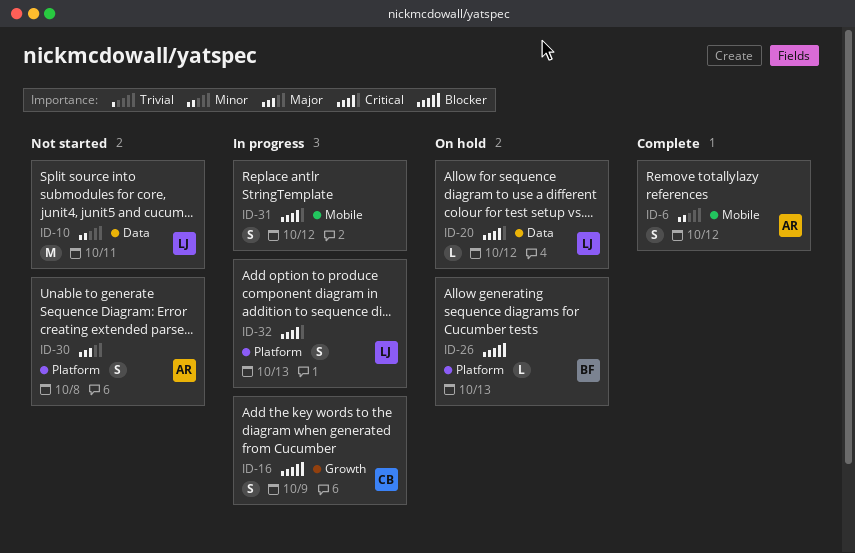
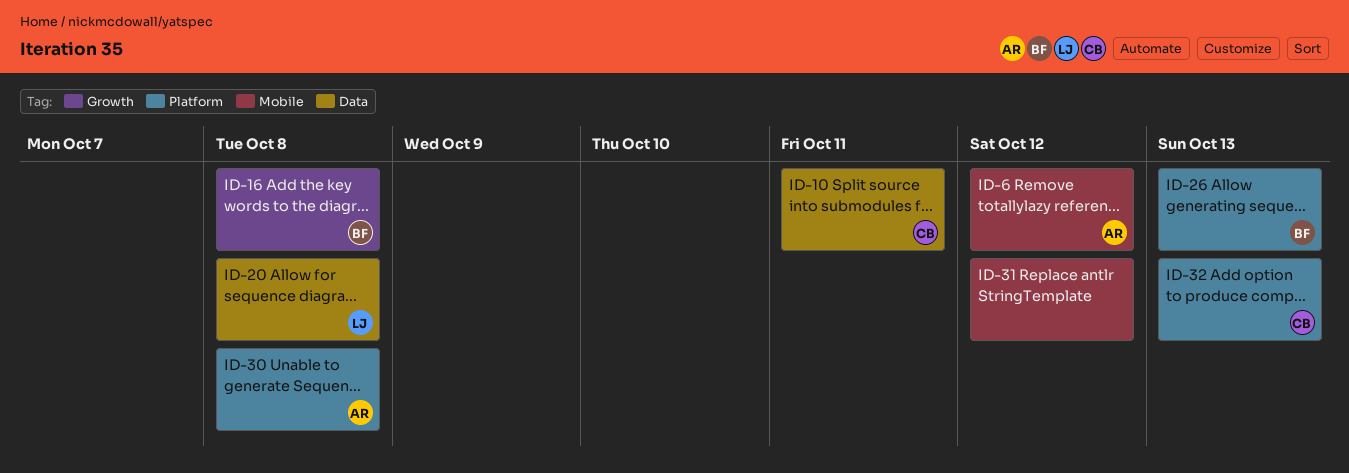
ID-10, owner: LJ -> CB
ID-16, owner: CB -> BF
ID-16, due: Oct 9 -> Oct 8
ID-20, due: Oct 12 -> Oct 8
ID-32, owner: LJ -> CB

